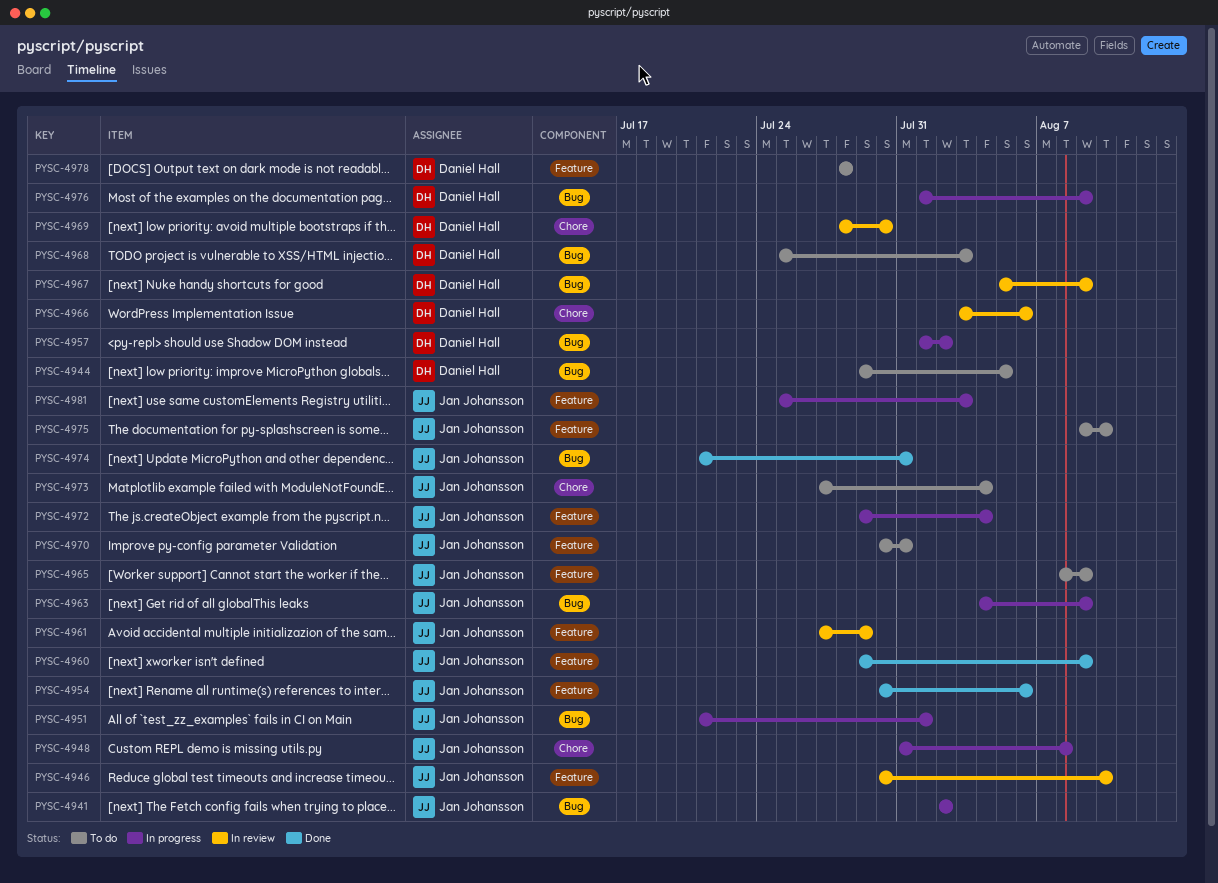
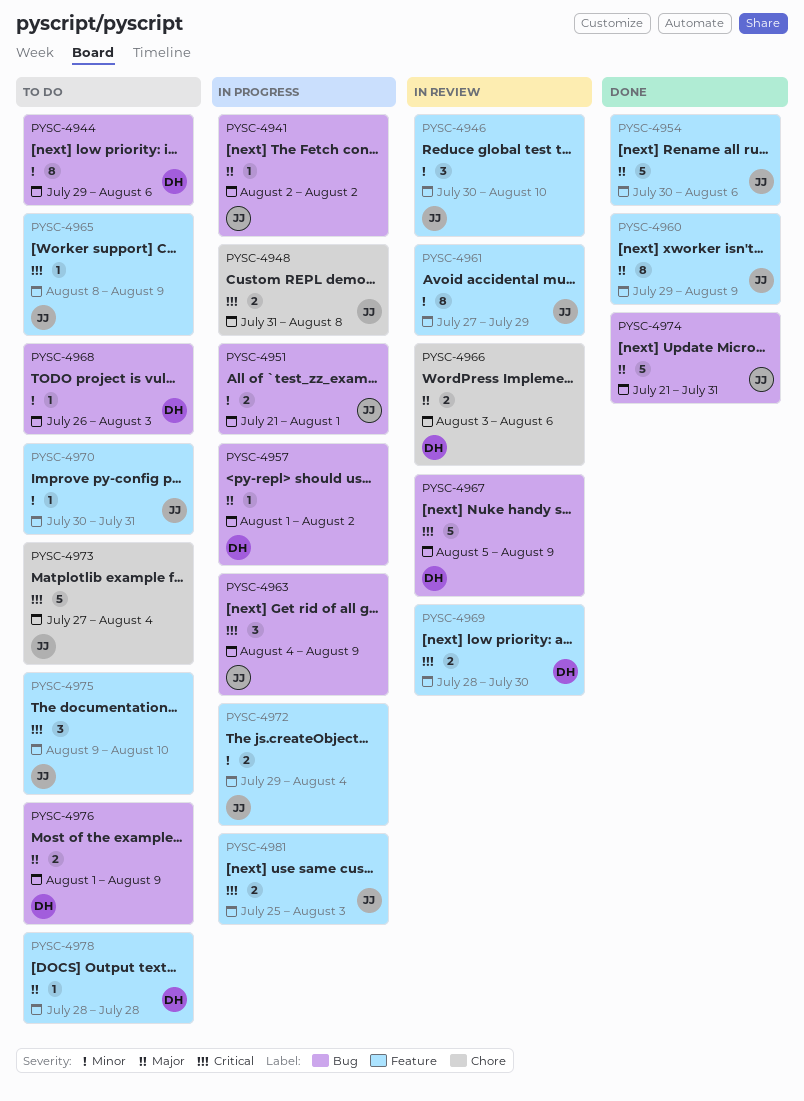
PYSC-4944, due: Aug 5 -> Aug 6
PYSC-4968, start: Jul 25 -> Jul 26
PYSC-4969, label: Chore -> Feature
PYSC-4976, status: In progress -> To do

